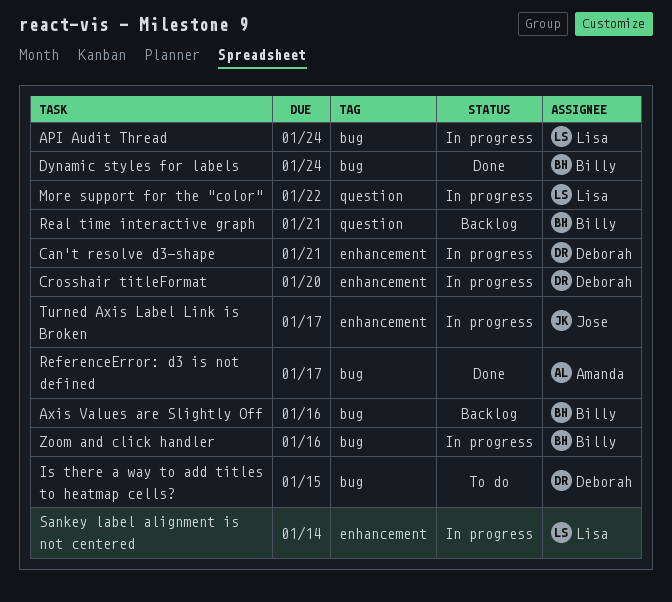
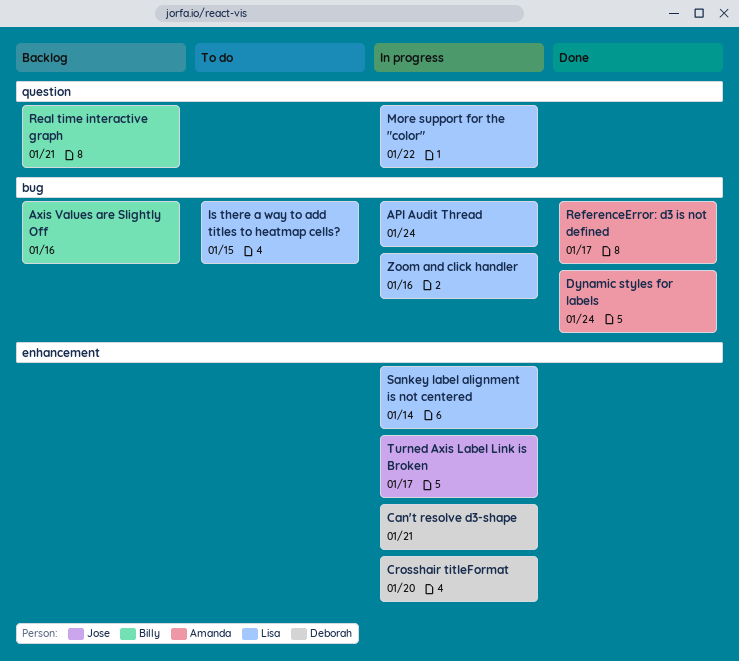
Dynamic styles for labels, owner: Billy -> Amanda
Is there a way to add titles to heatmap cells?, owner: Deborah -> Lisa
Zoom and click handler, owner: Billy -> Lisa

